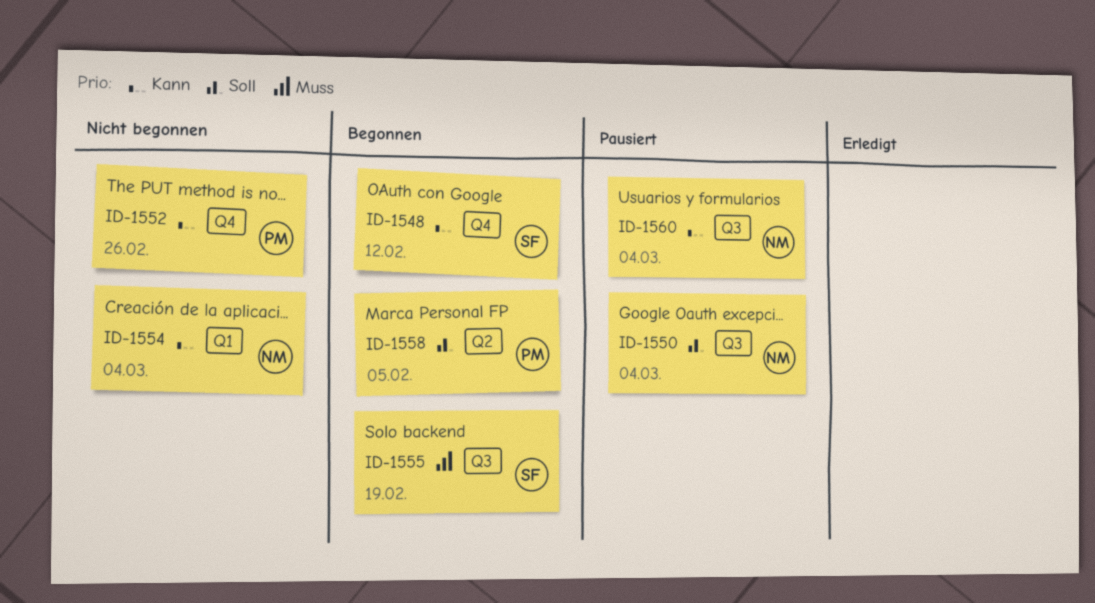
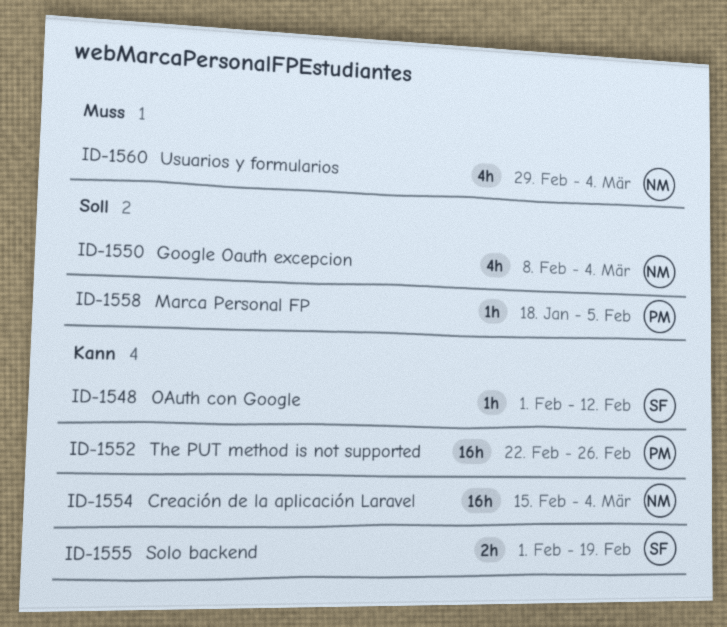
ID-1555, priority: Muss -> Kann
ID-1560, priority: Kann -> Muss

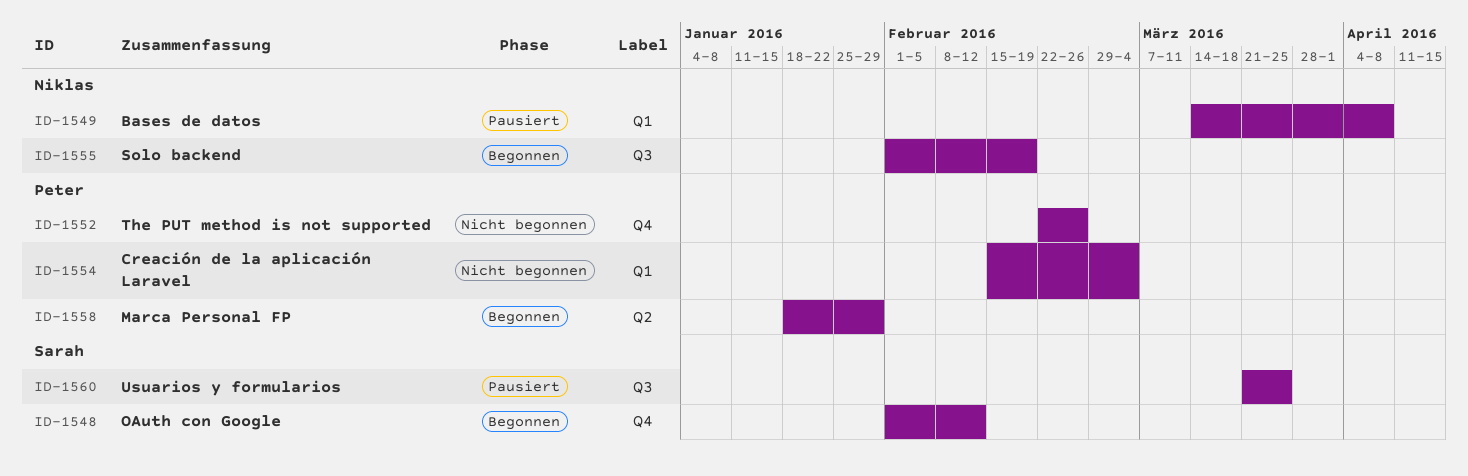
ID-1549: none -> present
ID-1550: present -> none
ID-1554, owner: Niklas -> Peter
ID-1555, owner: Sarah -> Niklas
ID-1558, due: Feb 5 -> Jan 29
ID-1560, owner: Niklas -> Sarah
ID-1560, start: Feb 29 -> Mar 21
ID-1560, due: Mar 4 -> Mar 25

